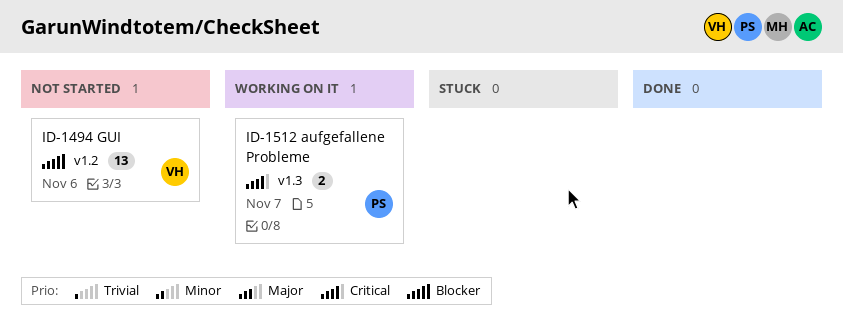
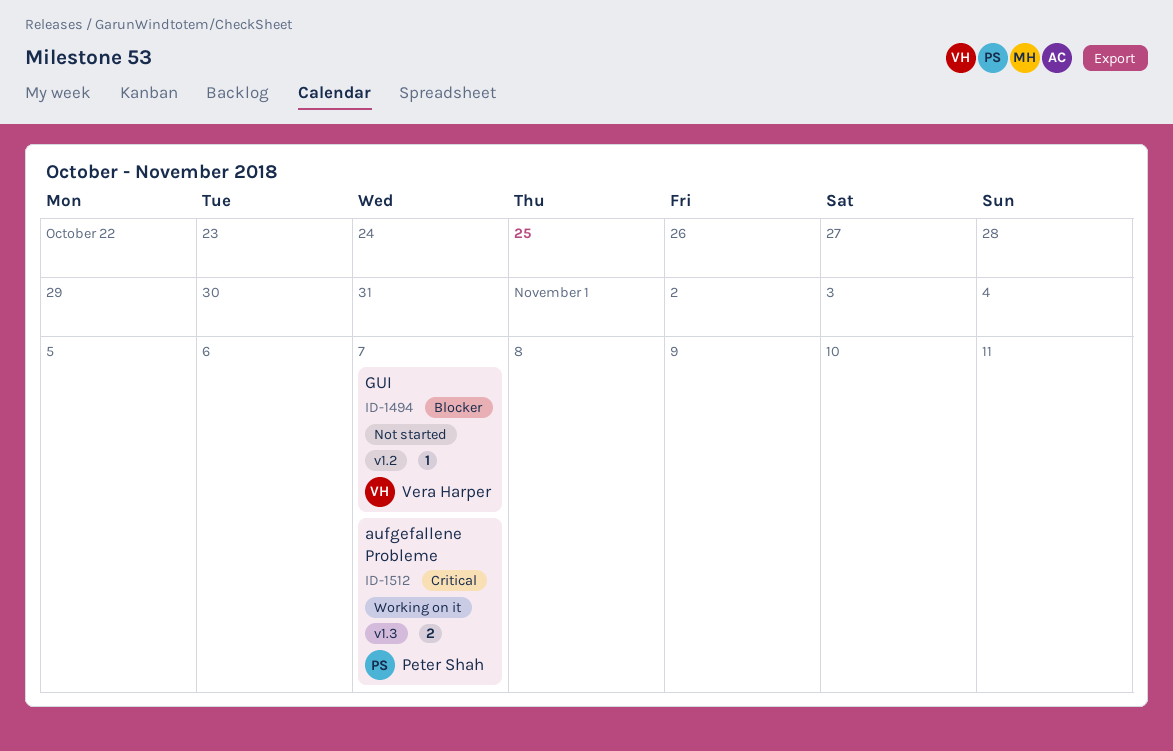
ID-1494, estimate: 13 -> 1
ID-1494, due: Nov 6 -> Nov 7

